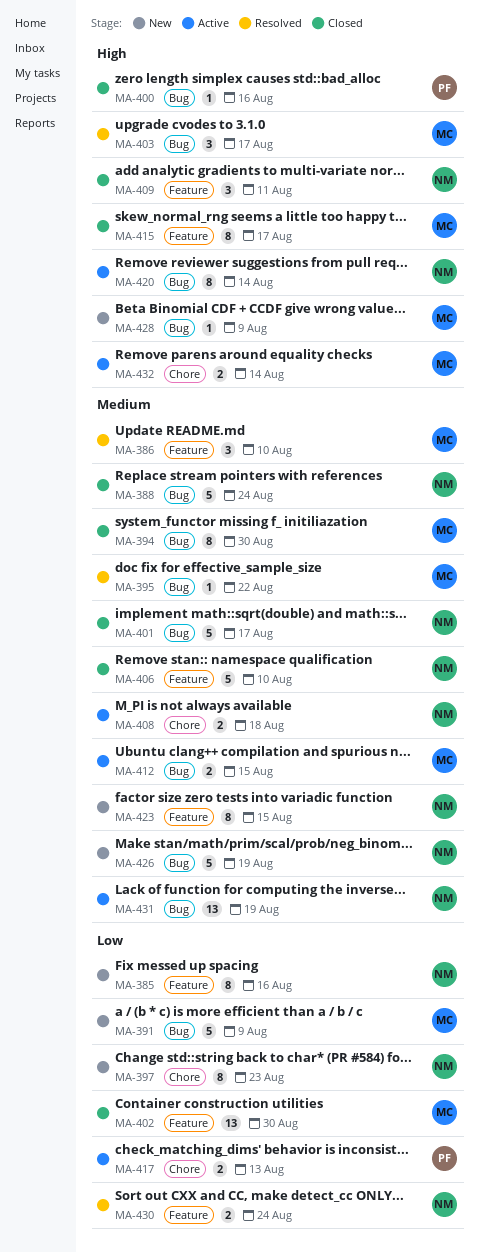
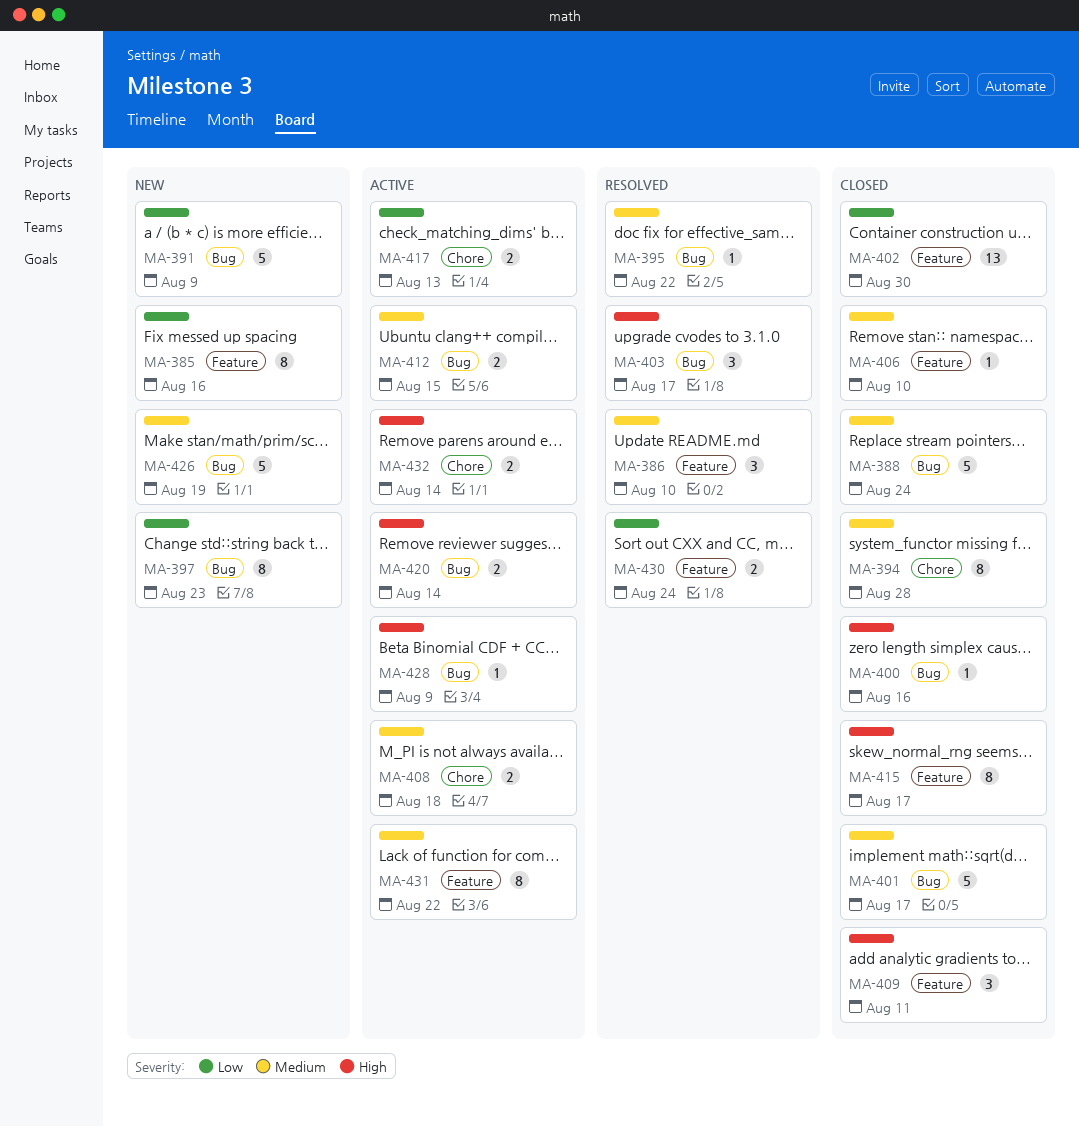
MA-394, label: Bug -> Chore
MA-394, due: Aug 30 -> Aug 28
MA-397, label: Chore -> Bug
MA-406, estimate: 5 -> 1
MA-420, estimate: 8 -> 2
MA-423: present -> none
MA-428, status: New -> Active
MA-431, label: Bug -> Feature
MA-431, estimate: 13 -> 8
MA-431, due: Aug 19 -> Aug 22

